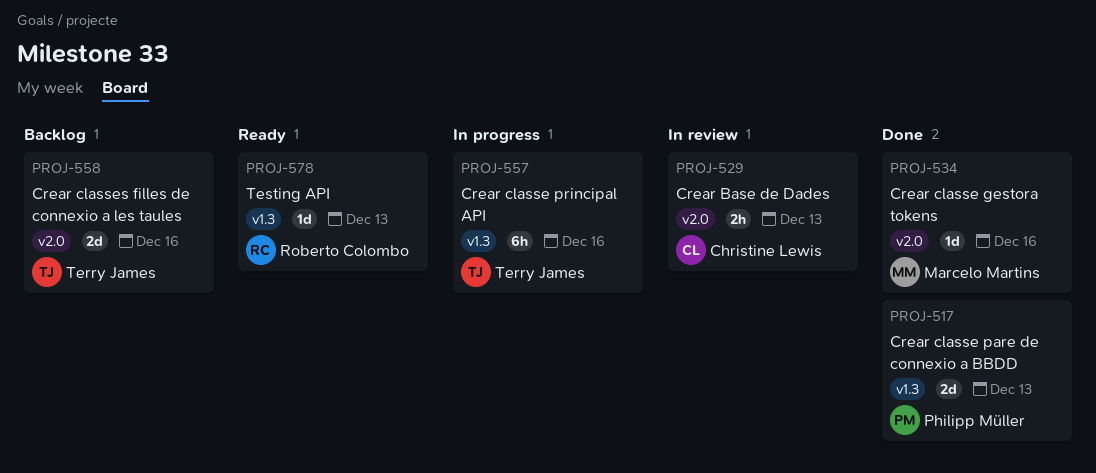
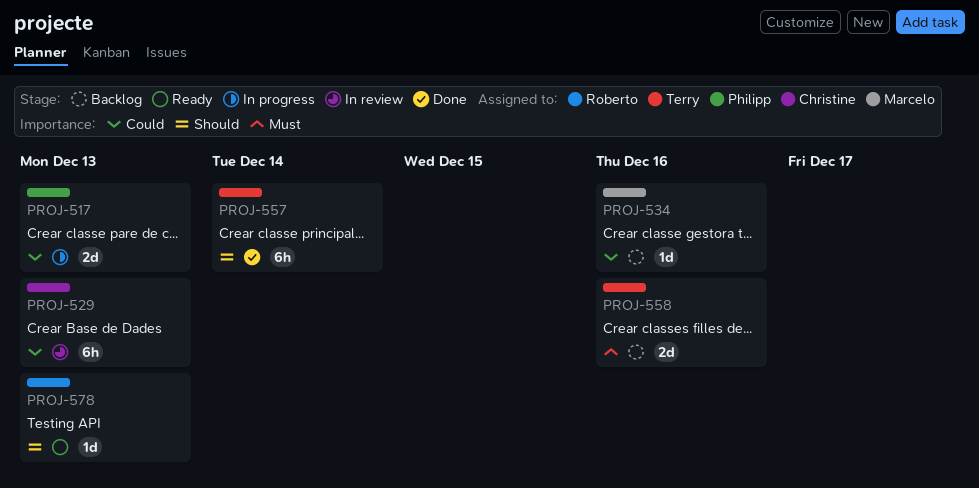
PROJ-517, status: Done -> In progress
PROJ-529, estimate: 2h -> 6h
PROJ-534, status: Done -> Backlog
PROJ-557, status: In progress -> Done
PROJ-557, due: Dec 16 -> Dec 14

